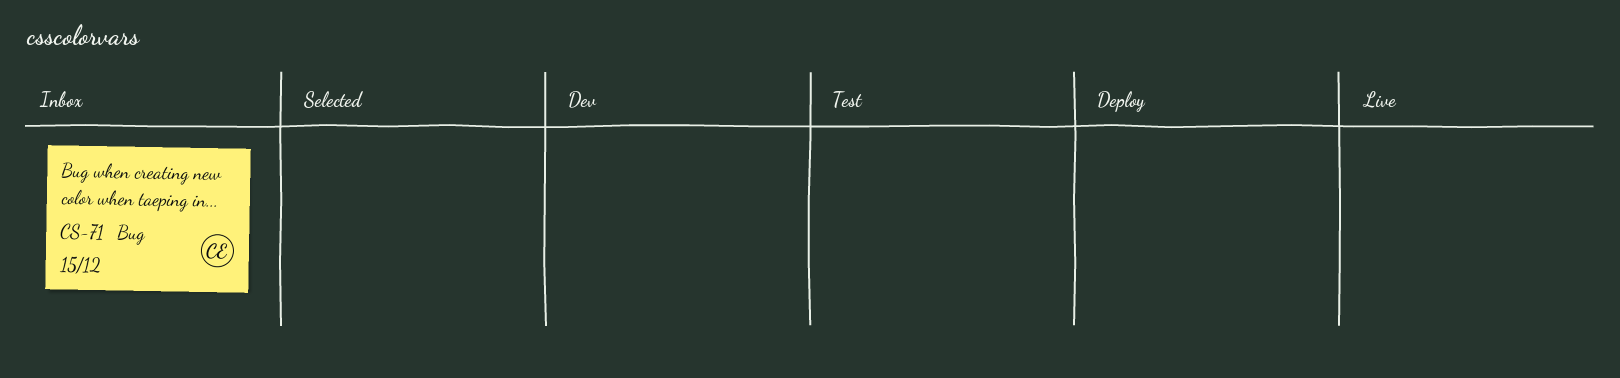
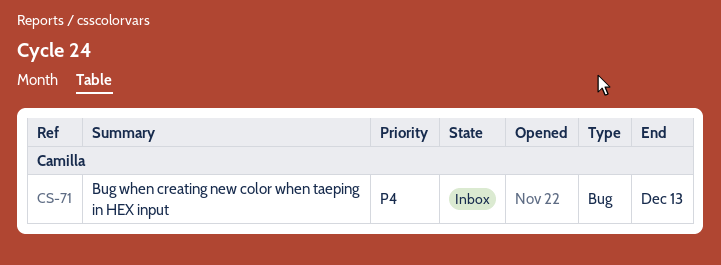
CS-71, due: Dec 15 -> Dec 13

